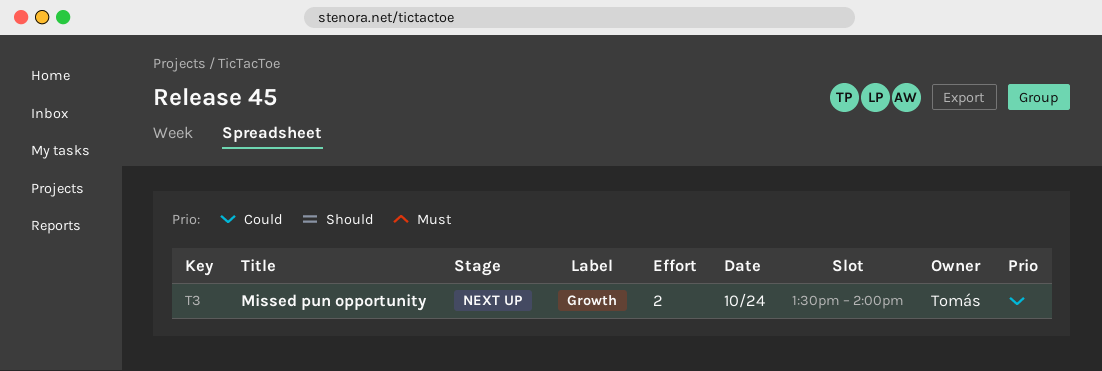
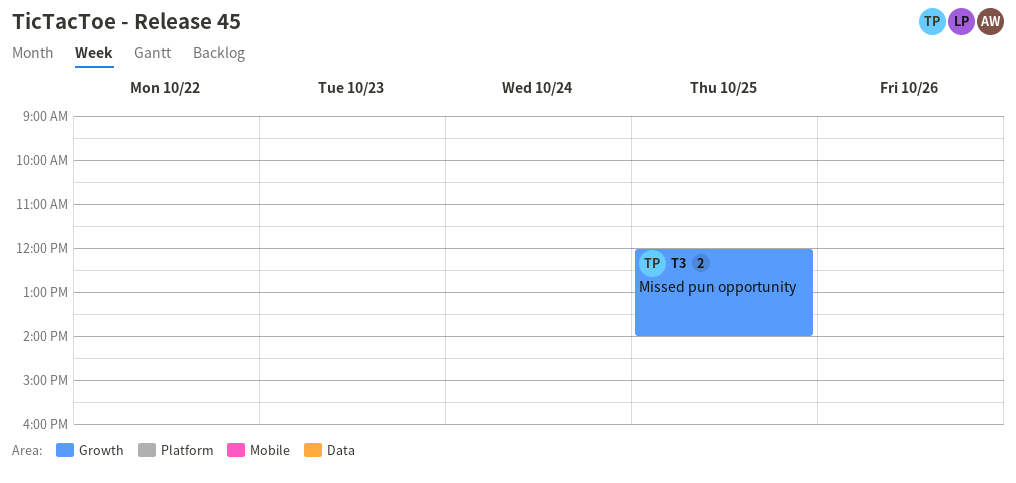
T3, day: Oct 24 -> Oct 25
T3, begins: 13:30 -> 12:00

